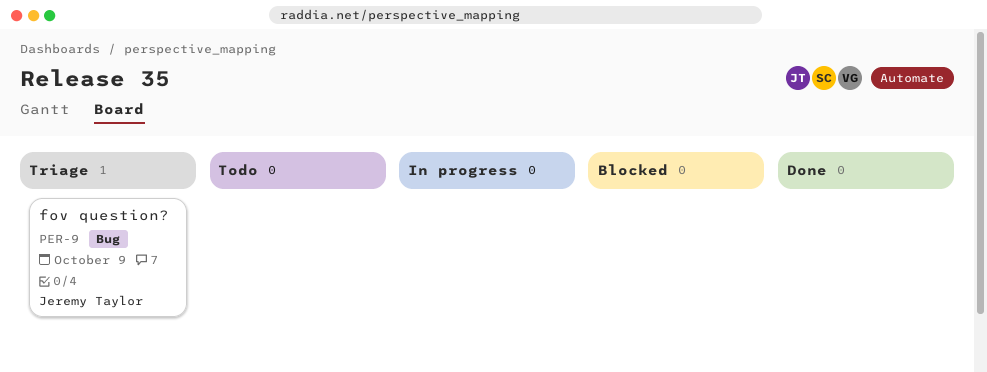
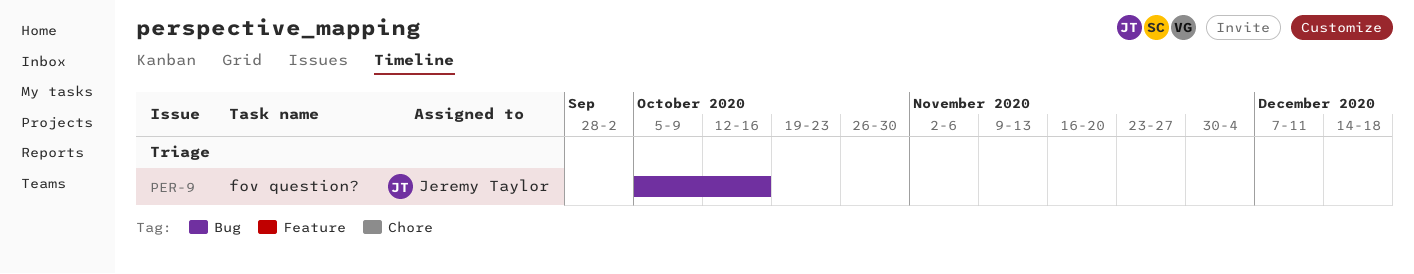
PER-9, due: Oct 9 -> Oct 16

